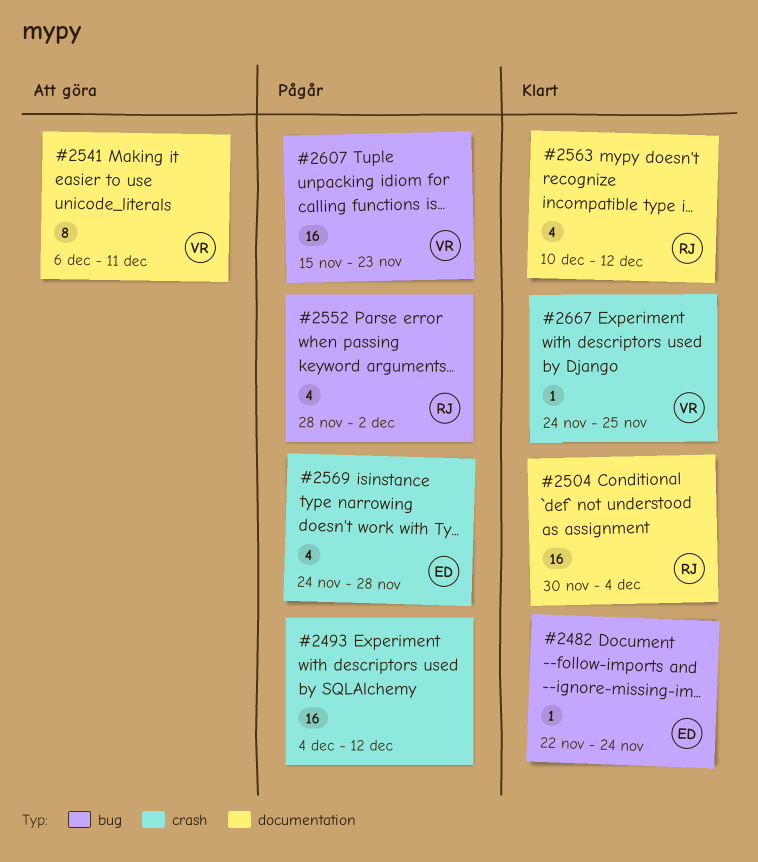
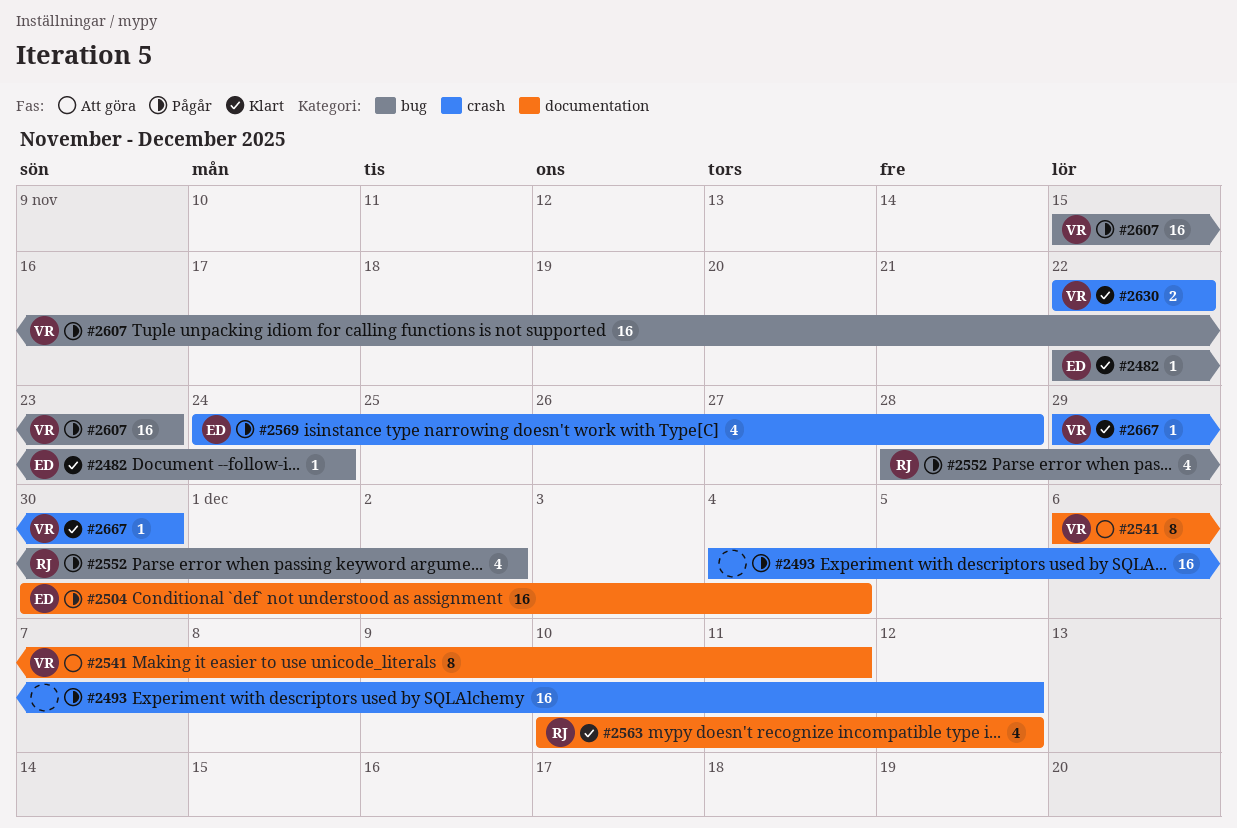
#2504, status: Klart -> Pågår
#2504, owner: RJ -> ED
#2630: none -> present
#2667, start: Nov 24 -> Nov 29
#2667, due: Nov 25 -> Nov 30

